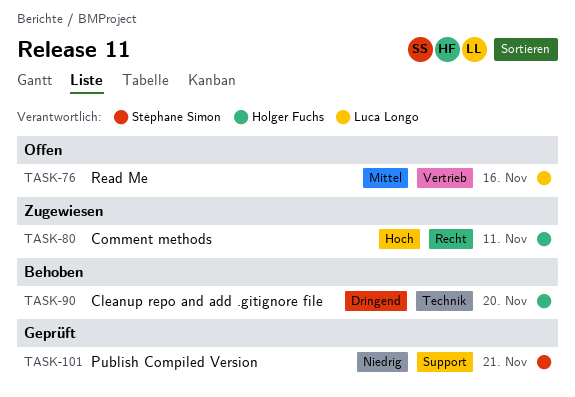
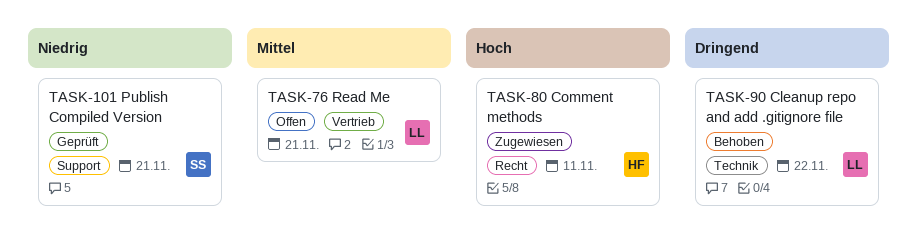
TASK-76, due: Nov 16 -> Nov 21
TASK-90, owner: Holger Fuchs -> Luca Longo
TASK-90, due: Nov 20 -> Nov 22

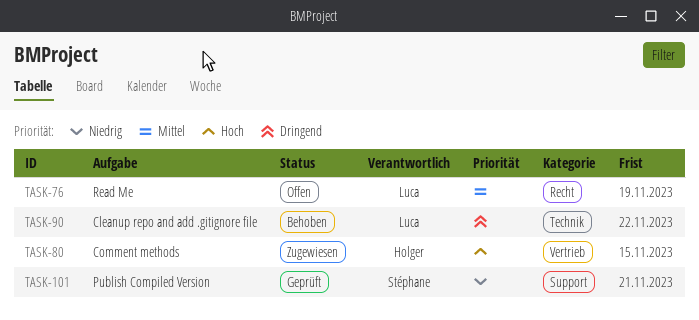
TASK-76, label: Vertrieb -> Recht
TASK-76, due: Nov 21 -> Nov 19
TASK-80, label: Recht -> Vertrieb
TASK-80, due: Nov 11 -> Nov 15

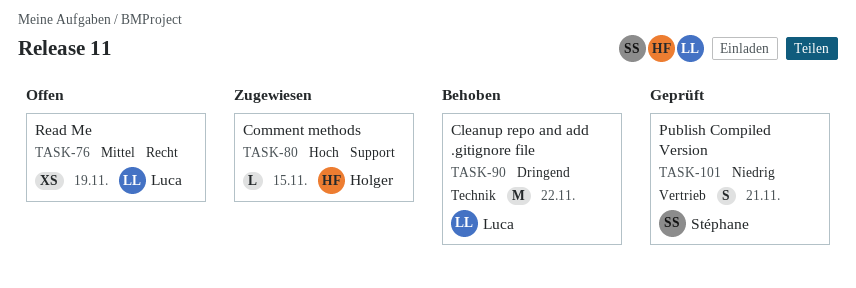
TASK-80, label: Vertrieb -> Support
TASK-101, label: Support -> Vertrieb

